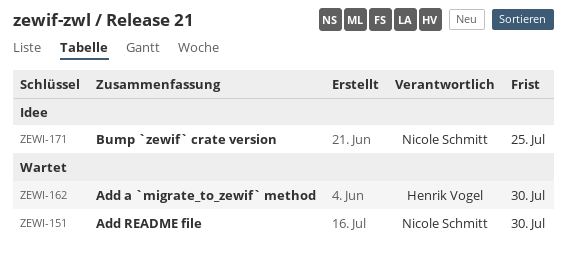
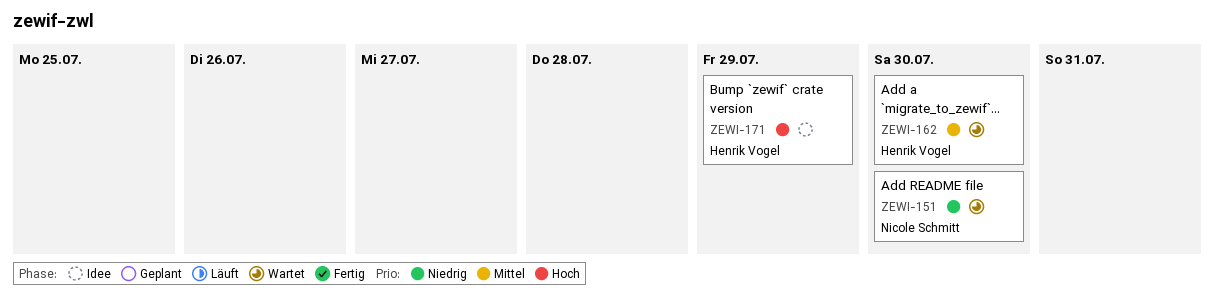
ZEWI-171, owner: Nicole Schmitt -> Henrik Vogel
ZEWI-171, due: Jul 25 -> Jul 29

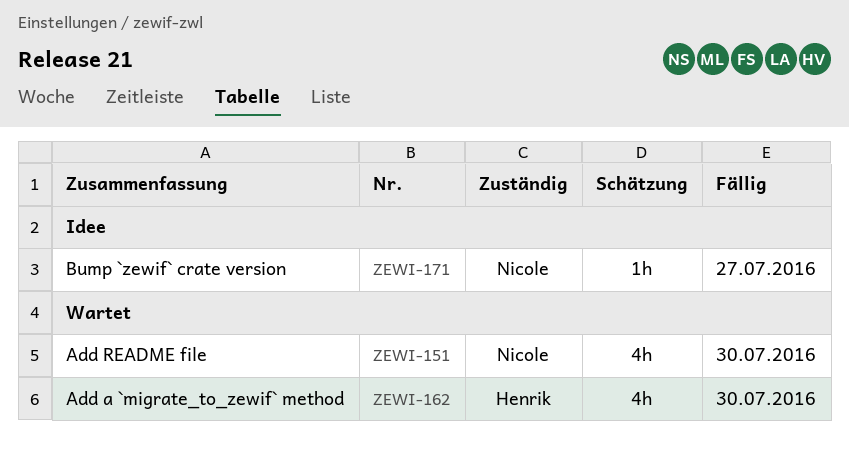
ZEWI-171, owner: Henrik Vogel -> Nicole Schmitt
ZEWI-171, due: Jul 29 -> Jul 27

